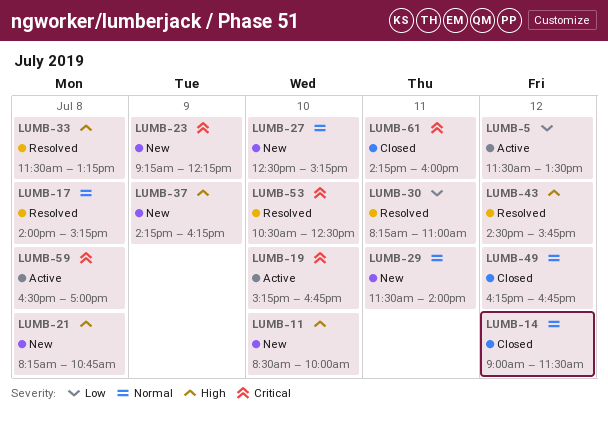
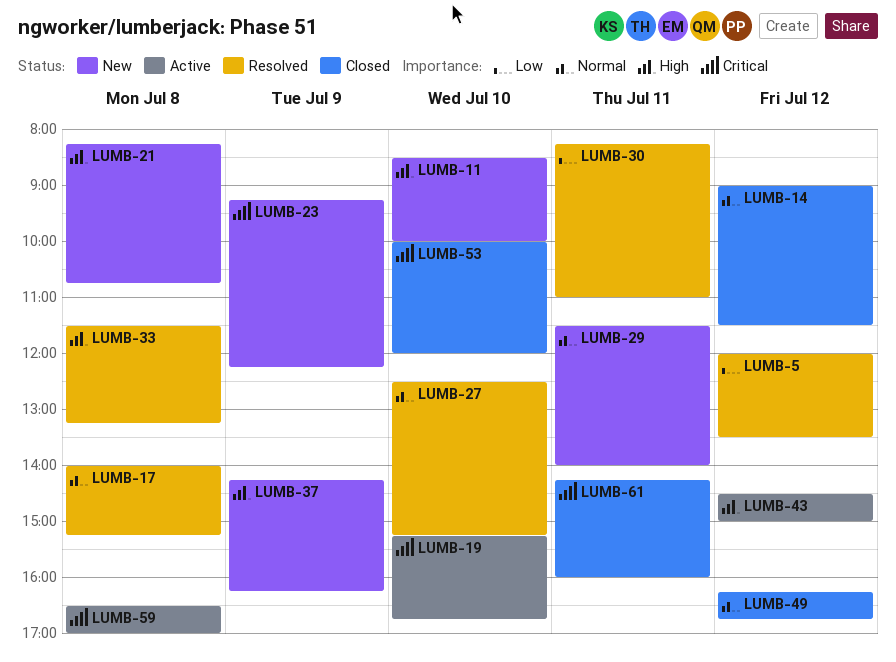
LUMB-5, status: Active -> Resolved
LUMB-5, begins: 11:30 -> 12:00
LUMB-27, status: New -> Resolved
LUMB-43, status: Resolved -> Active
LUMB-43, ends: 15:45 -> 15:00
LUMB-53, status: Resolved -> Closed
LUMB-53, begins: 10:30 -> 10:00
LUMB-53, ends: 12:30 -> 12:00

